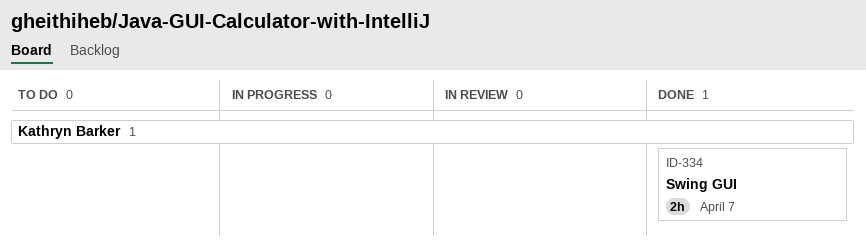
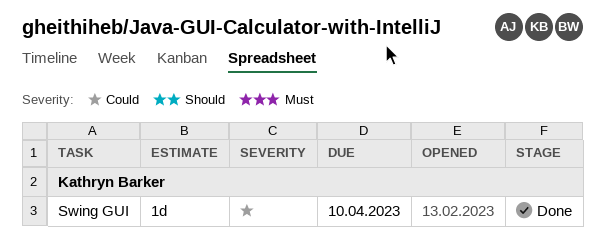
Swing GUI, estimate: 2h -> 1d
Swing GUI, due: Apr 7 -> Apr 10

